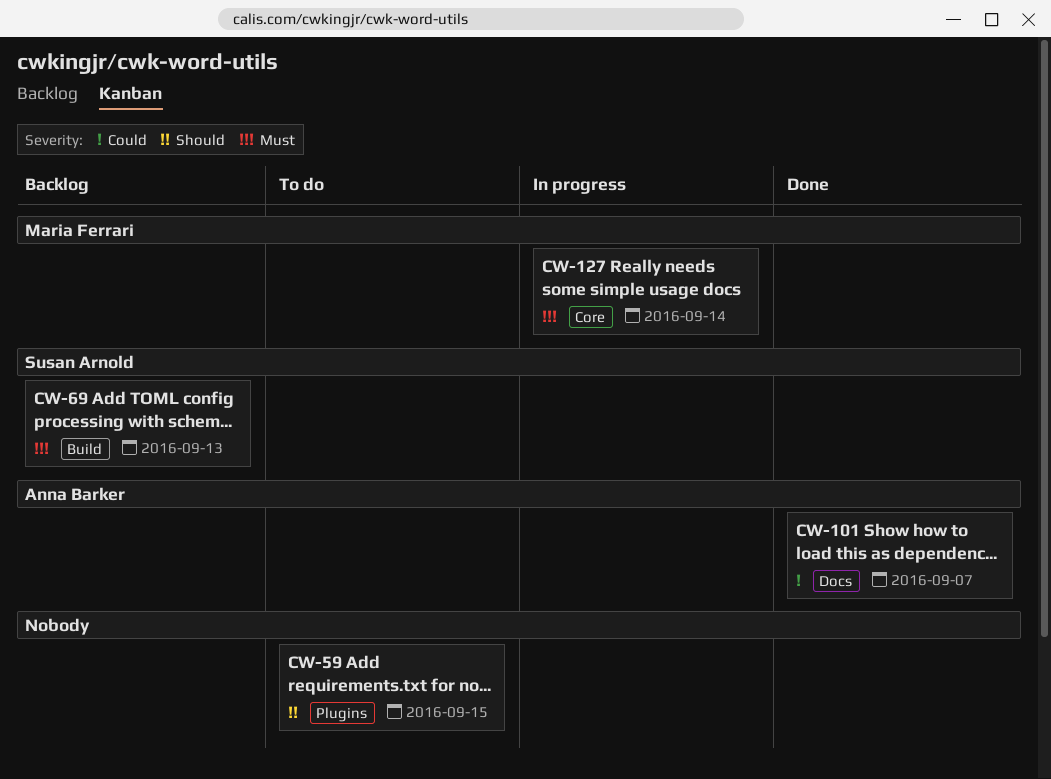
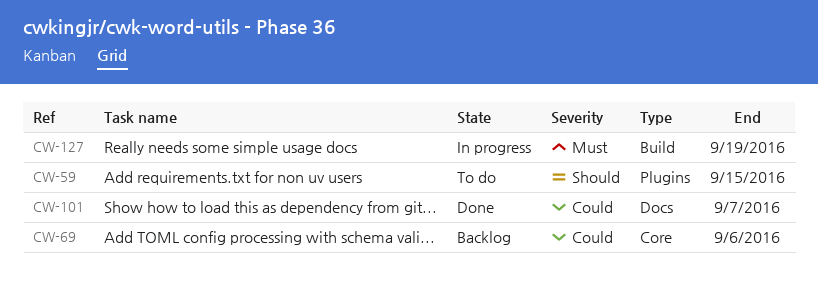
CW-69, priority: Must -> Could
CW-69, label: Build -> Core
CW-69, due: Sep 13 -> Sep 6
CW-127, label: Core -> Build
CW-127, due: Sep 14 -> Sep 19

